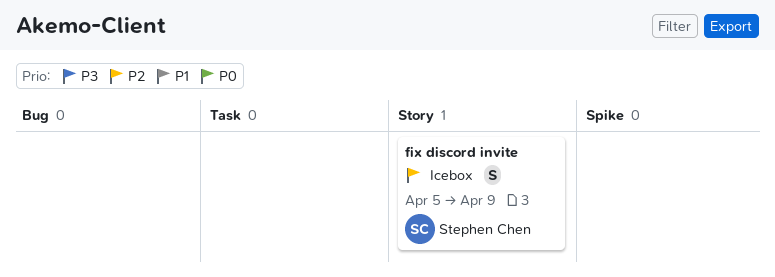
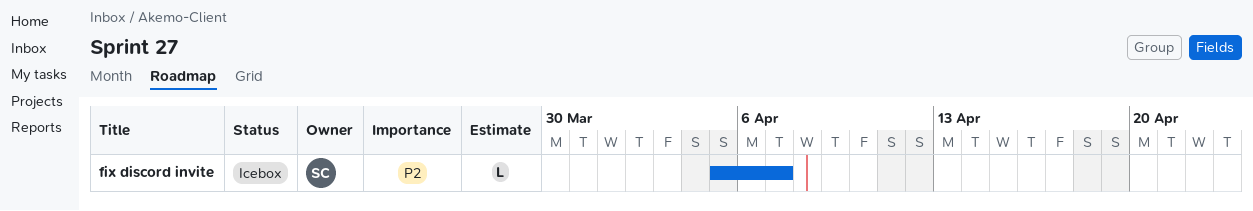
fix discord invite, estimate: S -> L
fix discord invite, due: Apr 9 -> Apr 7

